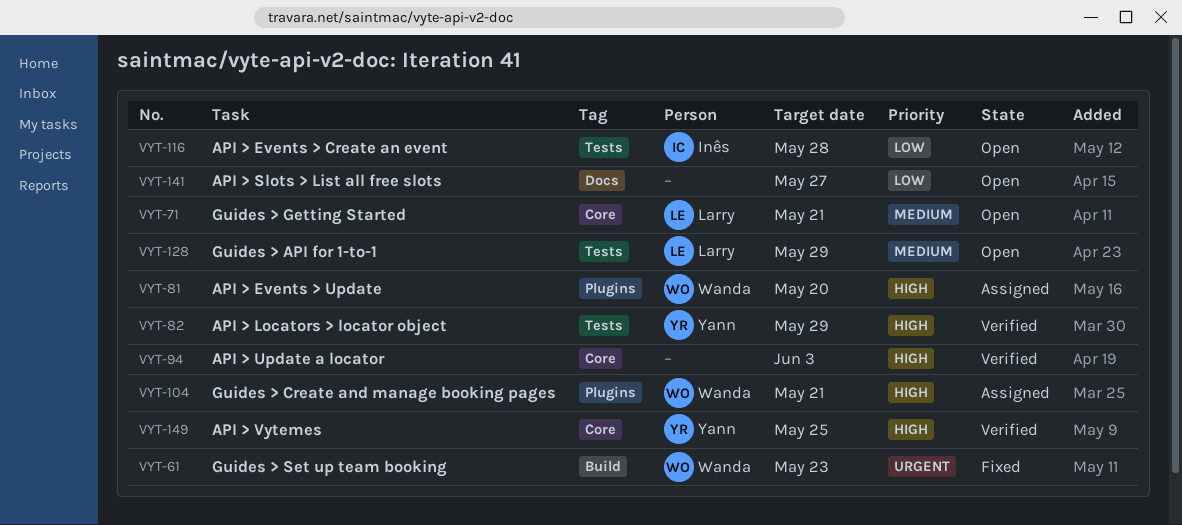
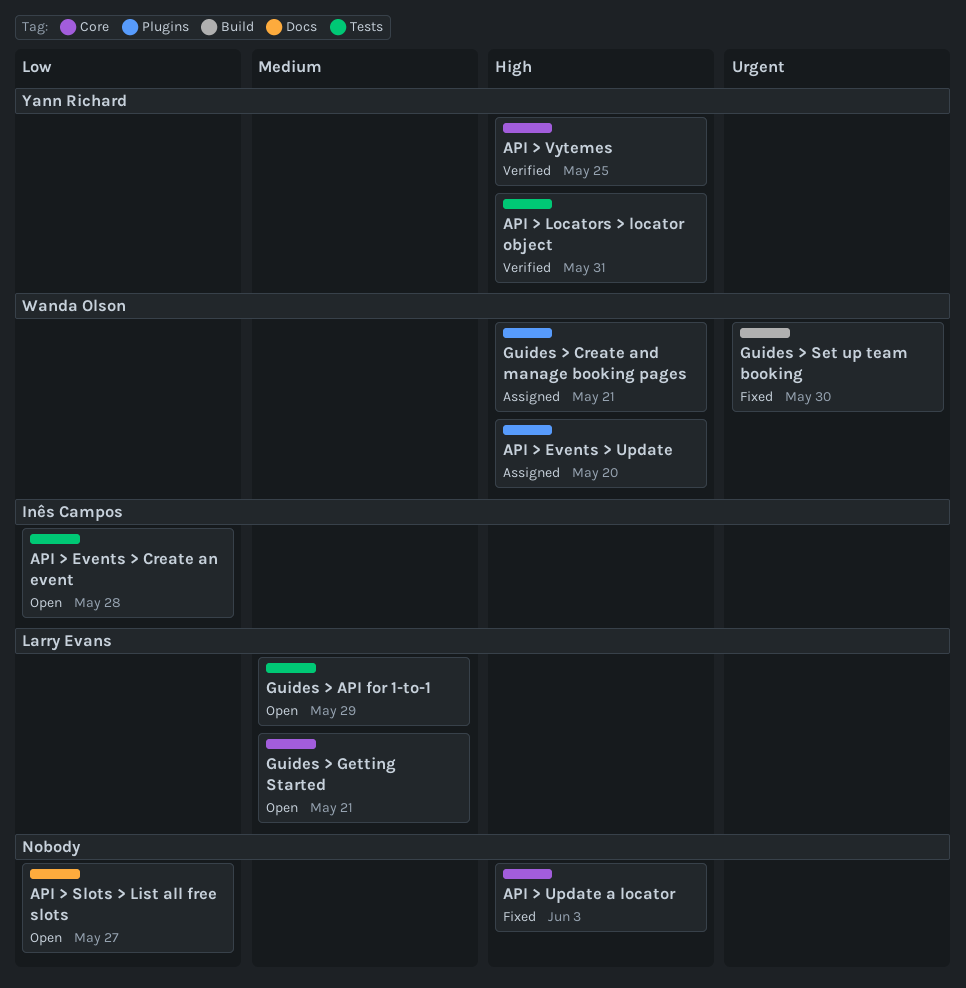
API > Locators > locator object, due: May 29 -> May 31
API > Update a locator, status: Verified -> Fixed
Guides > Set up team booking, due: May 23 -> May 30

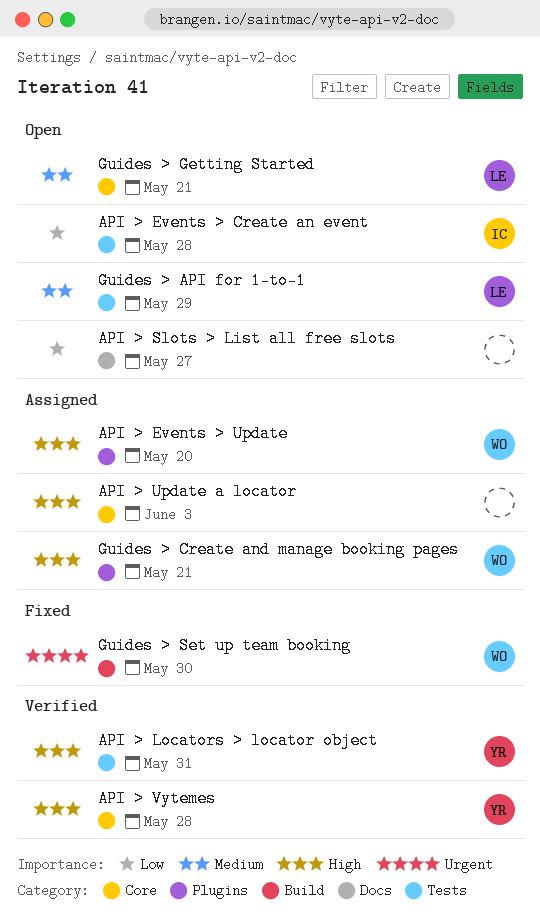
API > Update a locator, status: Fixed -> Assigned
API > Vytemes, due: May 25 -> May 28

